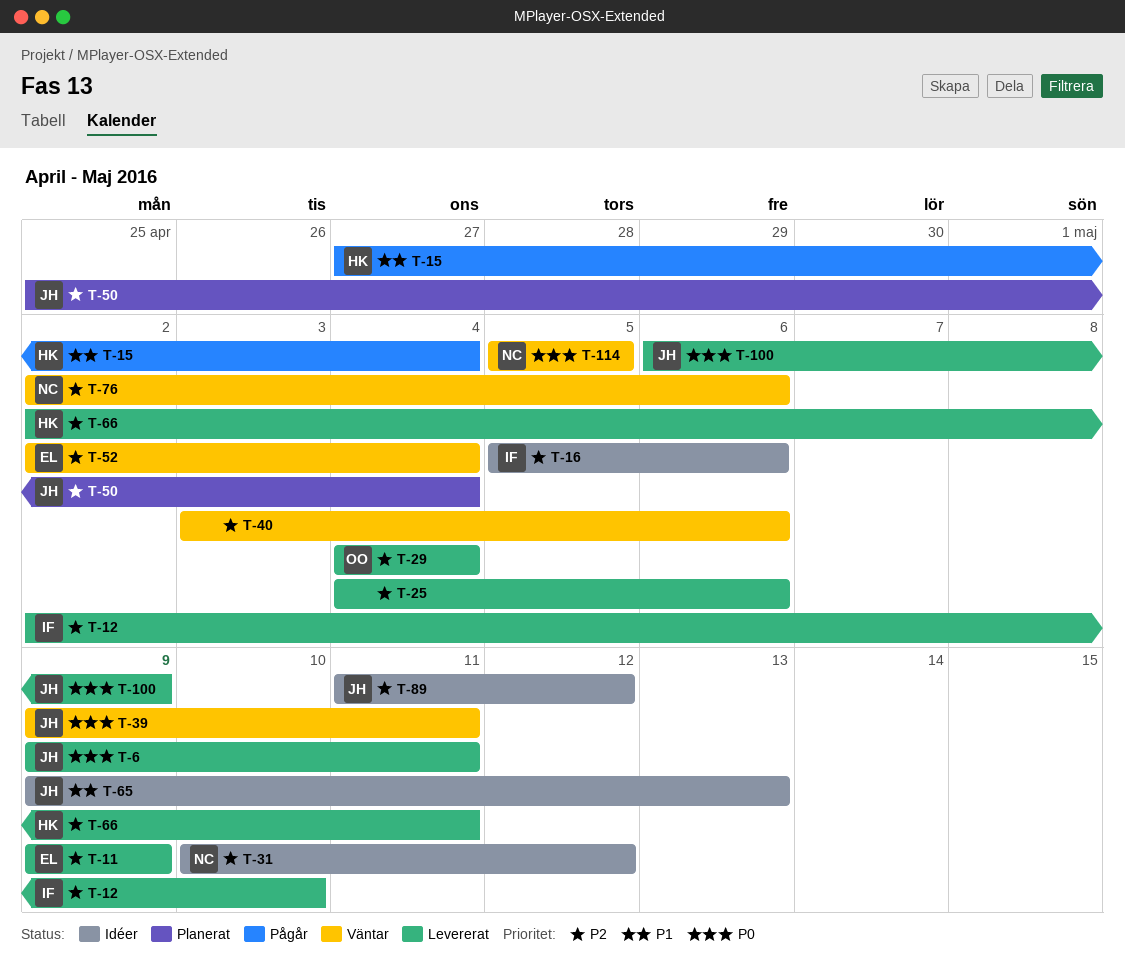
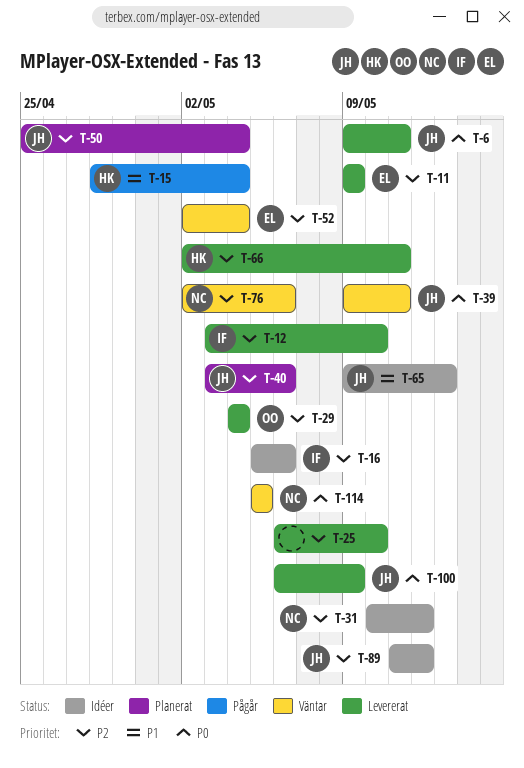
T-12, start: May 2 -> May 3
T-15, start: Apr 27 -> Apr 28
T-25, start: May 4 -> May 6
T-25, due: May 6 -> May 10
T-40, status: Väntar -> Planerat
T-40, owner: none -> JH

